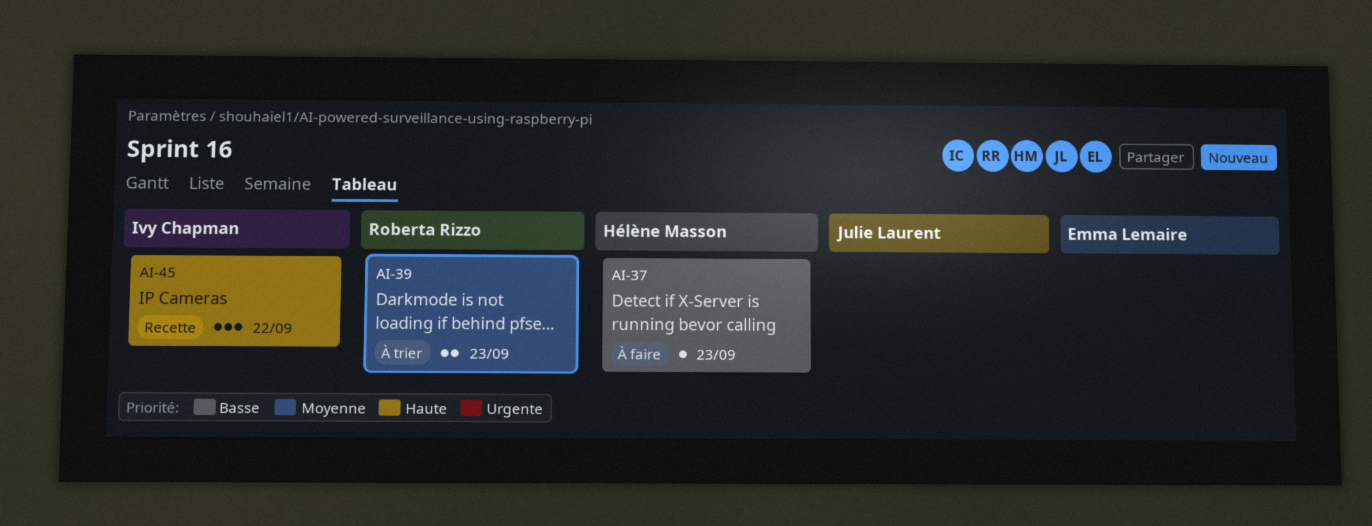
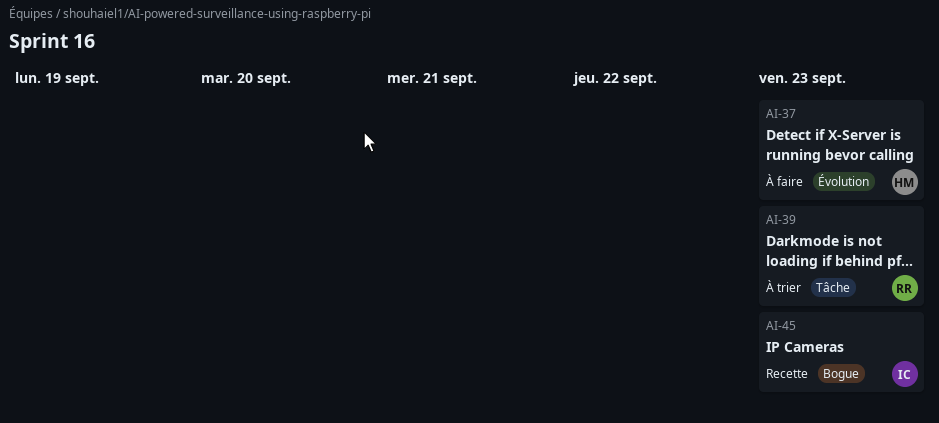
AI-45, due: Sep 22 -> Sep 23

